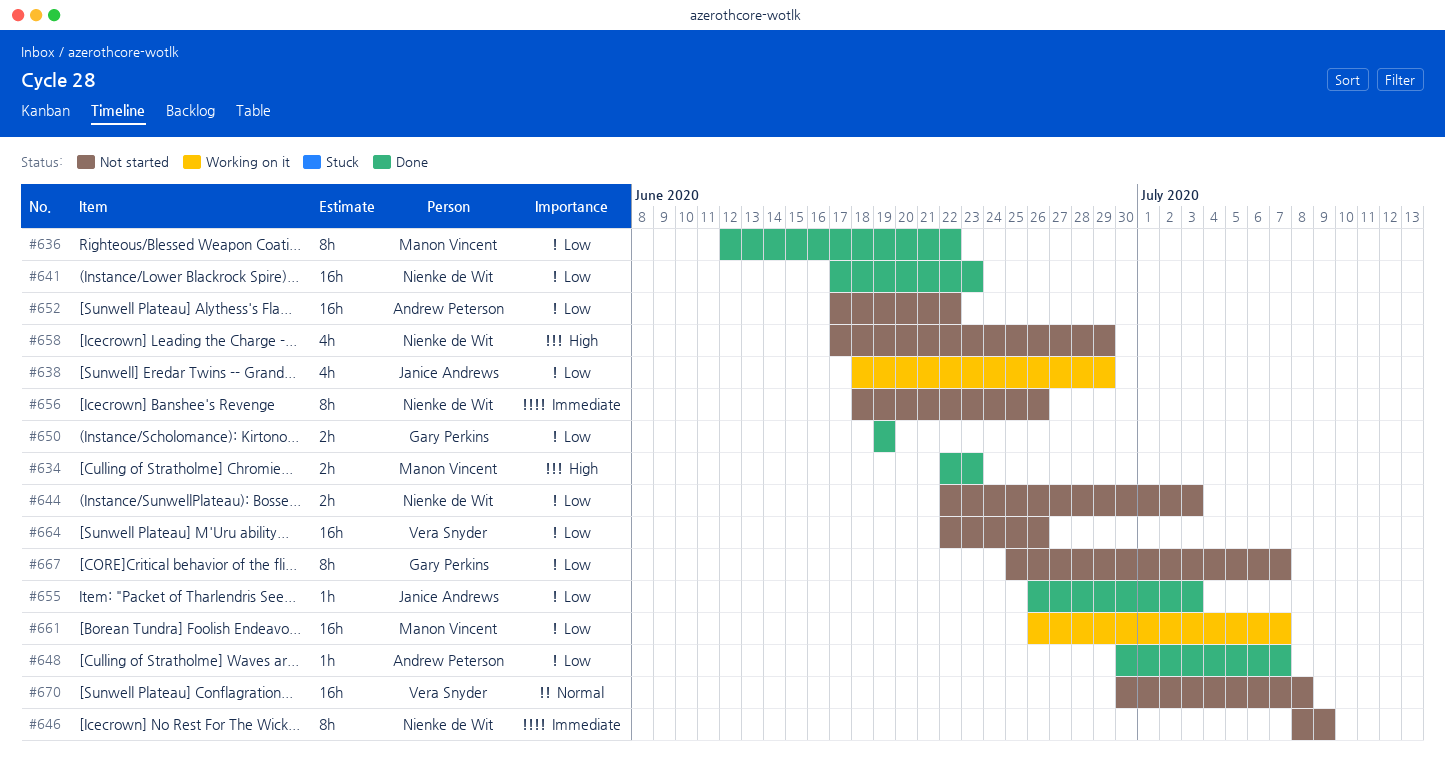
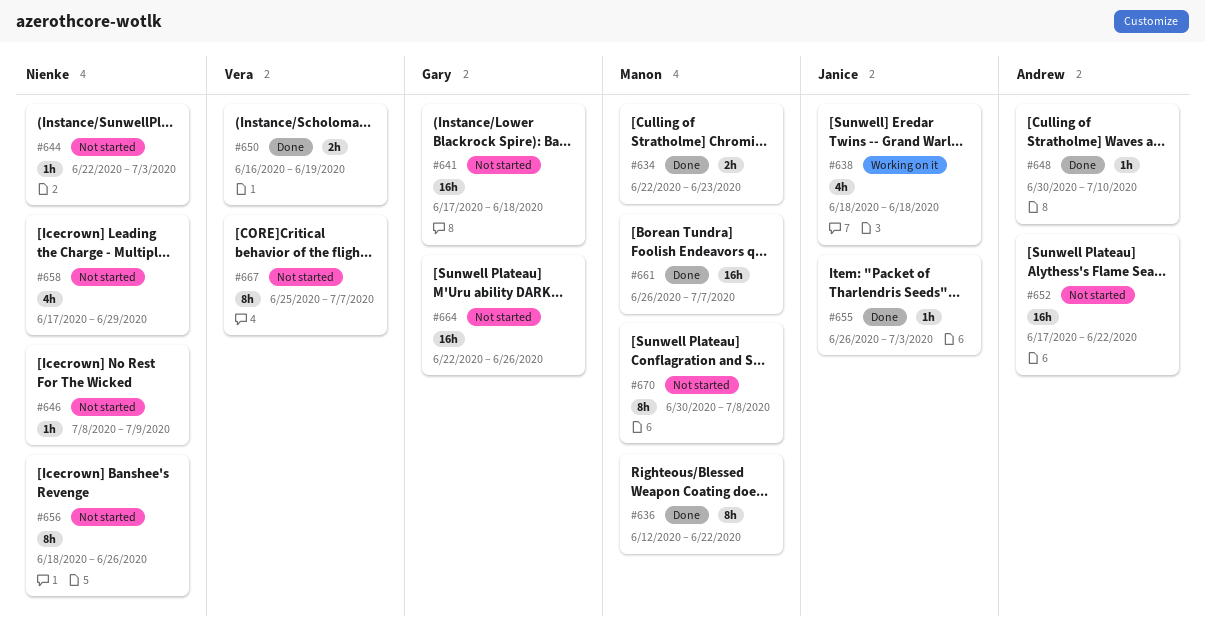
#638, due: Jun 29 -> Jun 18
#641, status: Done -> Not started
#641, owner: Nienke de Wit -> Gary Perkins
#641, due: Jun 23 -> Jun 18
#644, estimate: 2h -> 1h
#646, estimate: 8h -> 1h
#648, due: Jul 7 -> Jul 10
#650, owner: Gary Perkins -> Vera Snyder
#650, start: Jun 19 -> Jun 16
#661, status: Working on it -> Done
#664, owner: Vera Snyder -> Gary Perkins
#667, owner: Gary Perkins -> Vera Snyder
#670, owner: Vera Snyder -> Manon Vincent
#670, estimate: 16h -> 8h

